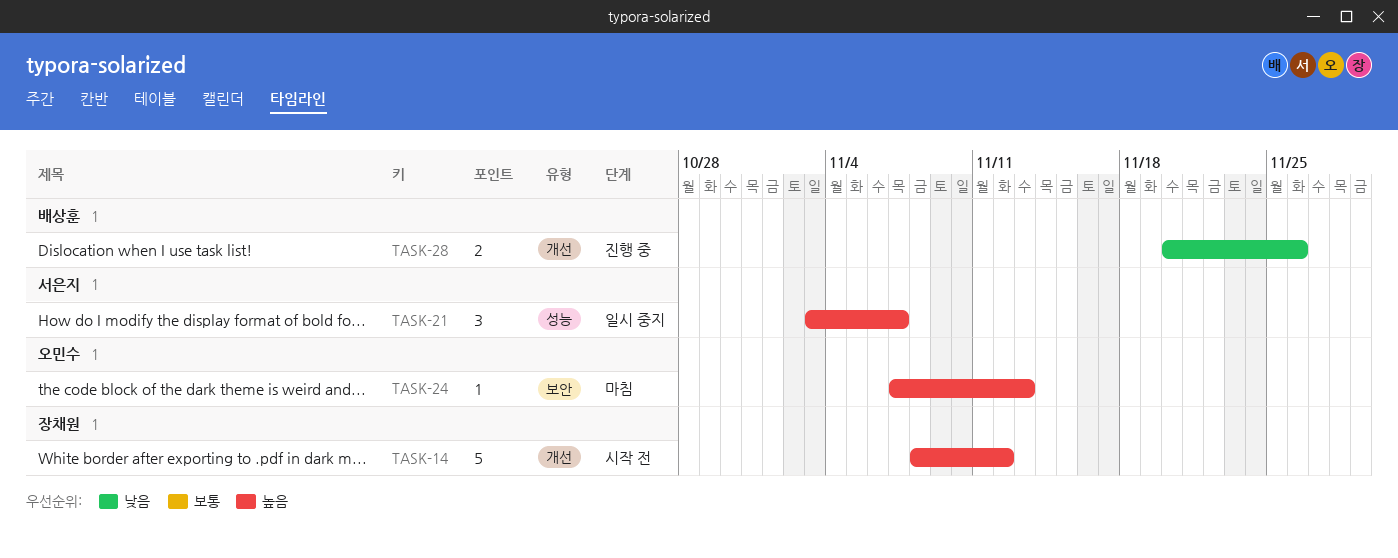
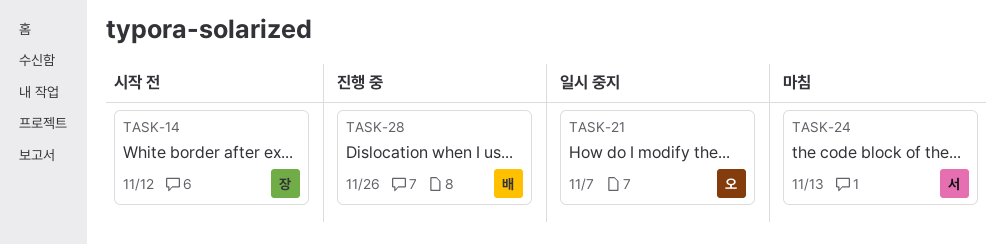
TASK-21, owner: 서은지 -> 오민수
TASK-24, owner: 오민수 -> 서은지

